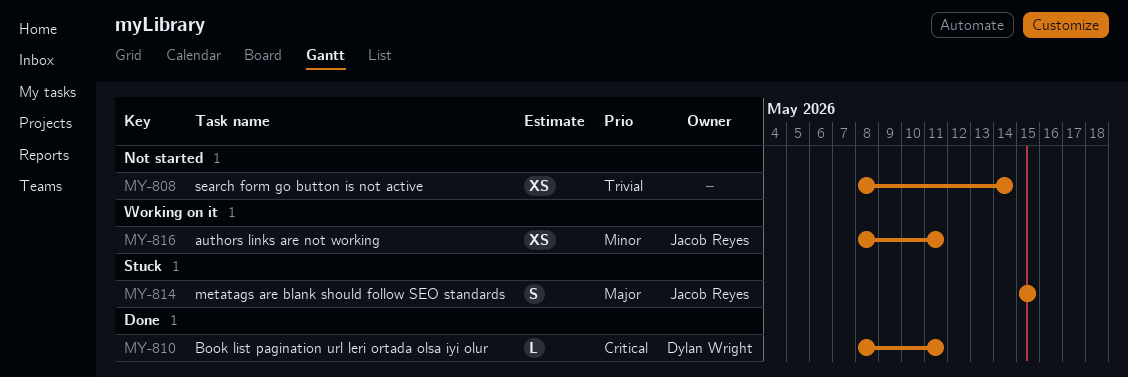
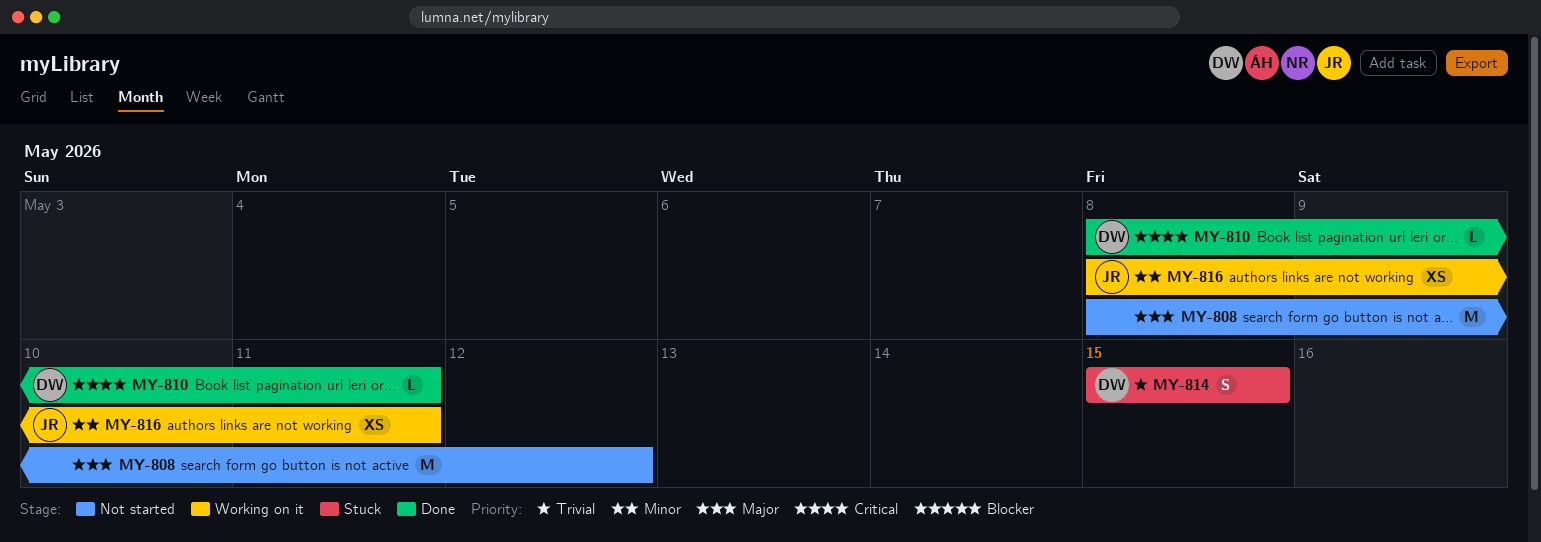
MY-808, priority: Trivial -> Major
MY-808, estimate: XS -> M
MY-808, due: May 14 -> May 12
MY-814, owner: Jacob Reyes -> Dylan Wright
MY-814, priority: Major -> Trivial

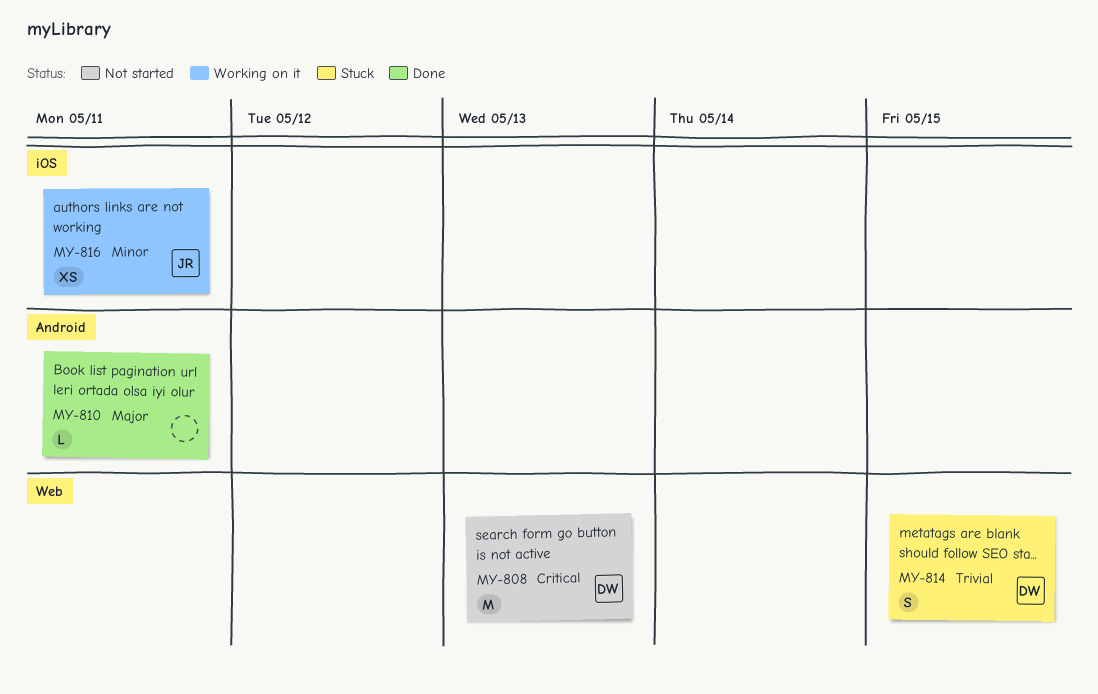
MY-808, owner: none -> DW
MY-808, priority: Major -> Critical
MY-808, due: May 12 -> May 13
MY-810, owner: DW -> none
MY-810, priority: Critical -> Major

